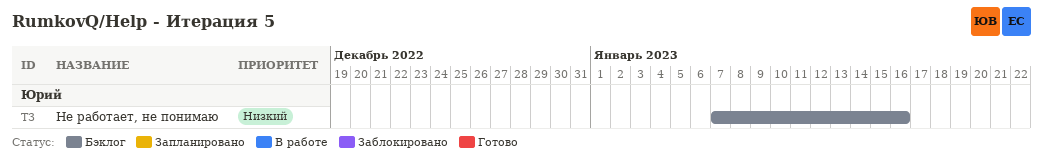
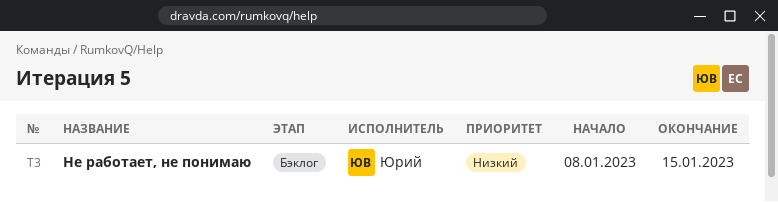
T3, start: Jan 7 -> Jan 8
T3, due: Jan 16 -> Jan 15

